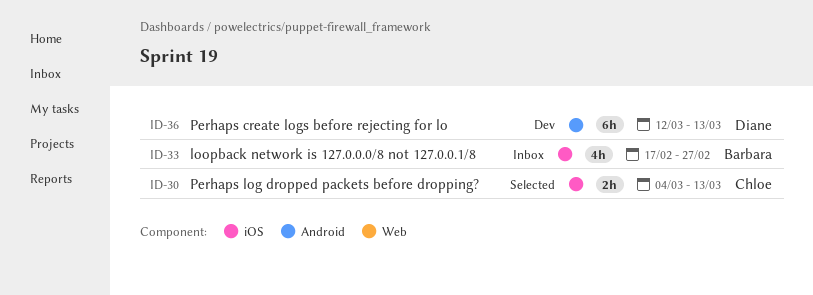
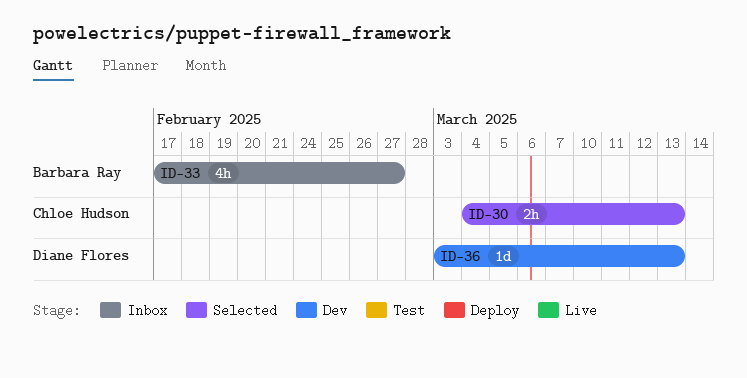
ID-36, estimate: 6h -> 1d
ID-36, start: Mar 12 -> Mar 3

